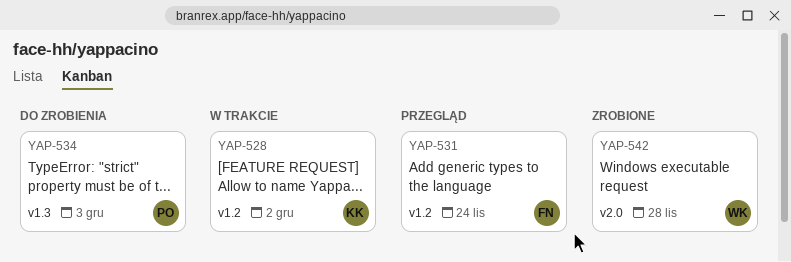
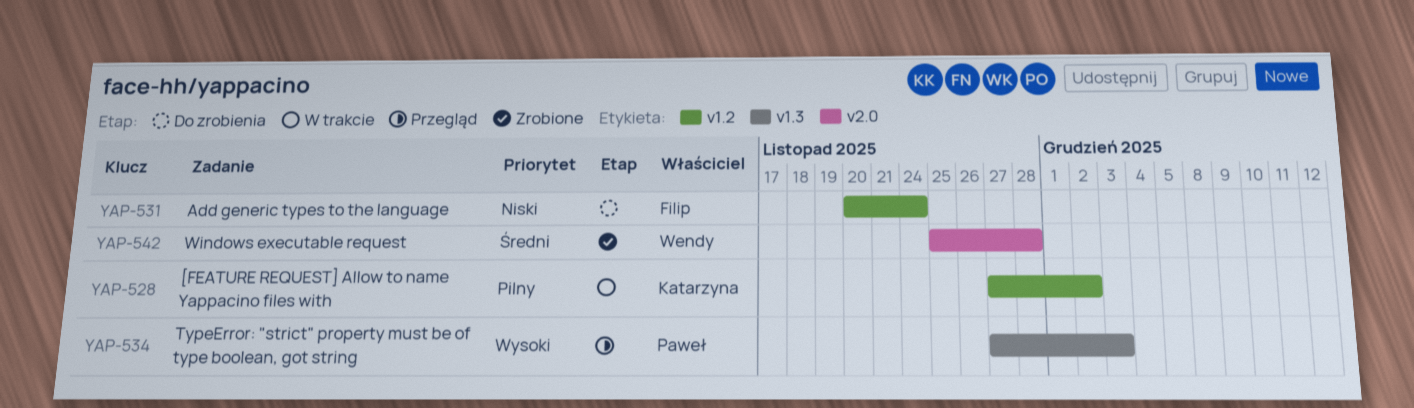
YAP-531, status: Przegląd -> Do zrobienia
YAP-534, status: Do zrobienia -> Przegląd

